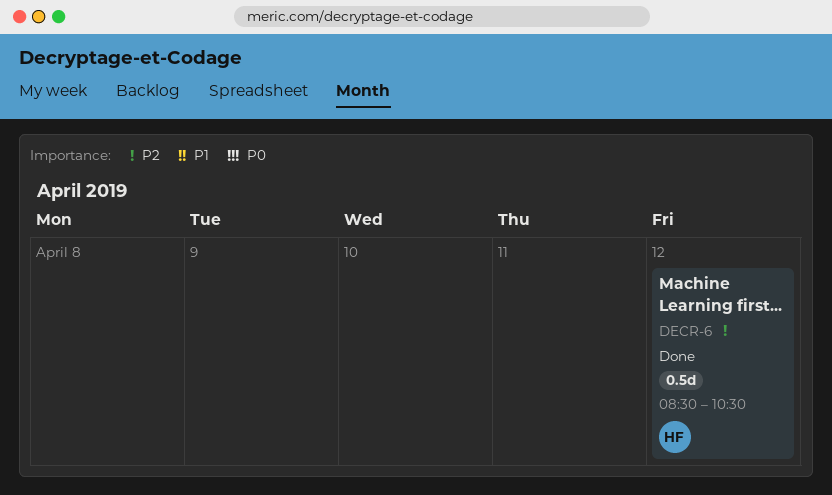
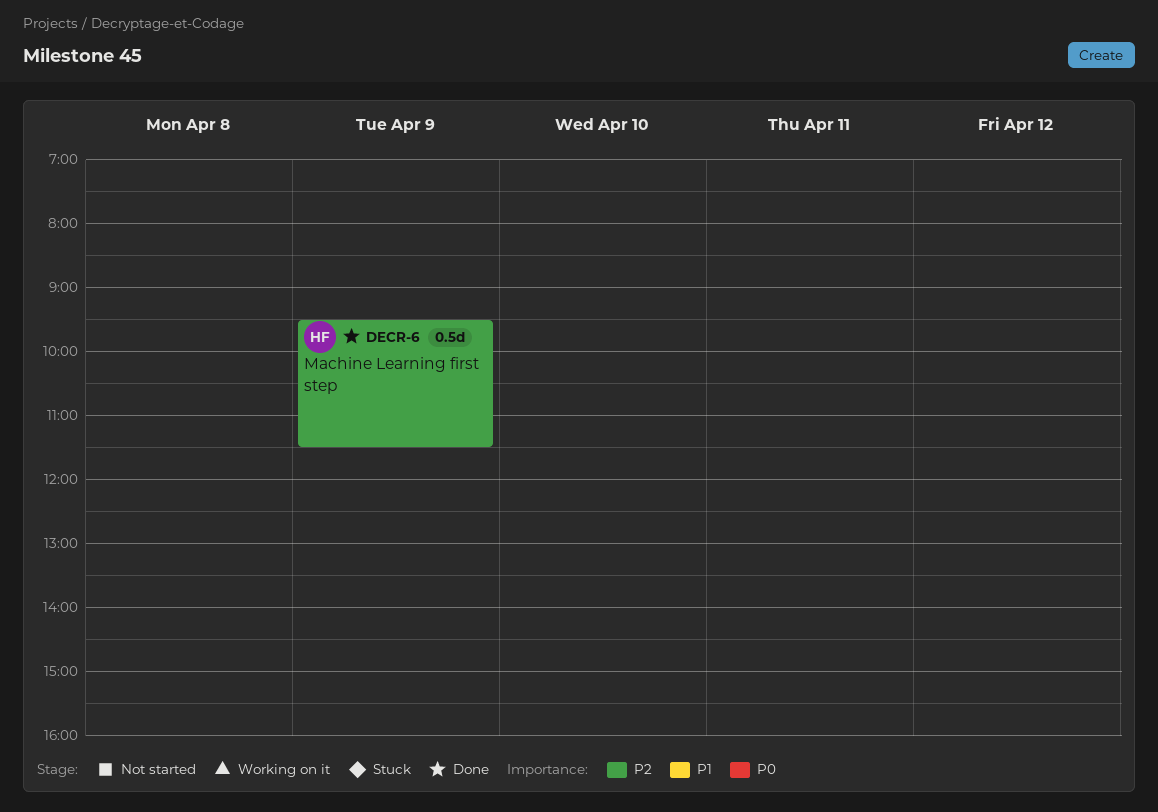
DECR-6, day: Apr 12 -> Apr 9
DECR-6, begins: 08:30 -> 09:30
DECR-6, ends: 10:30 -> 11:30

